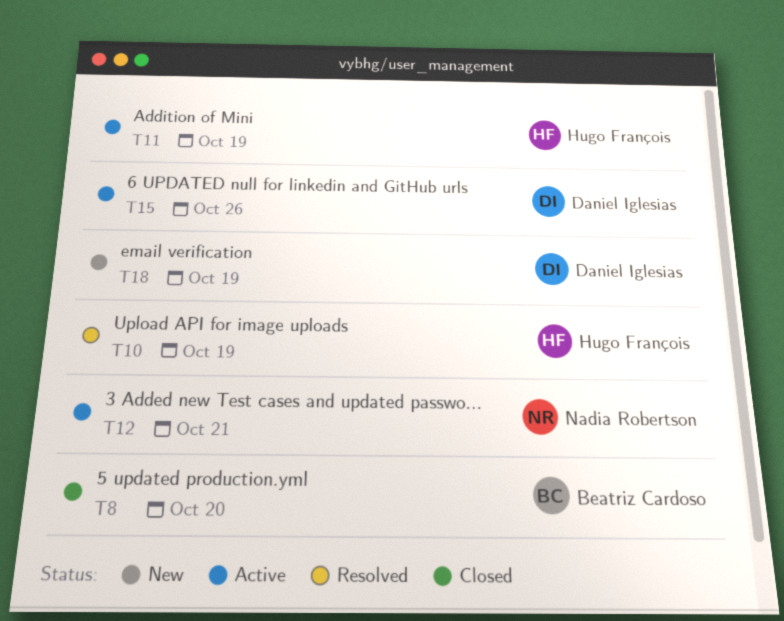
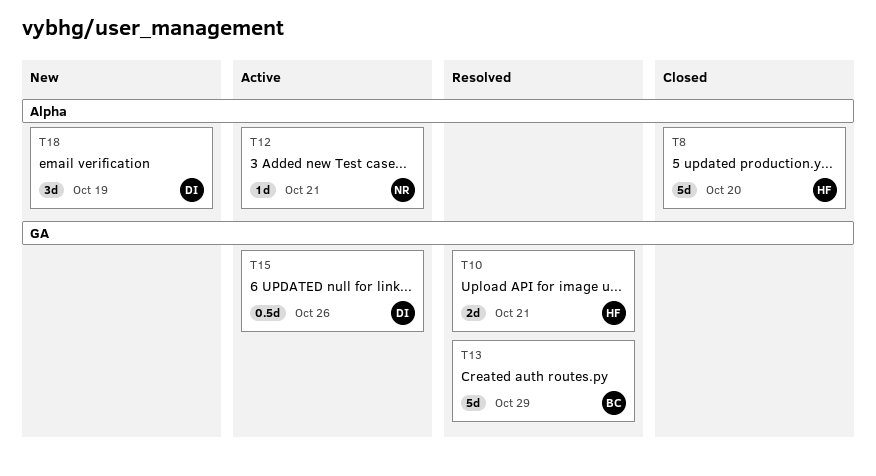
T8, owner: Beatriz Cardoso -> Hugo François
T10, due: Oct 19 -> Oct 21
T11: present -> none
T13: none -> present

